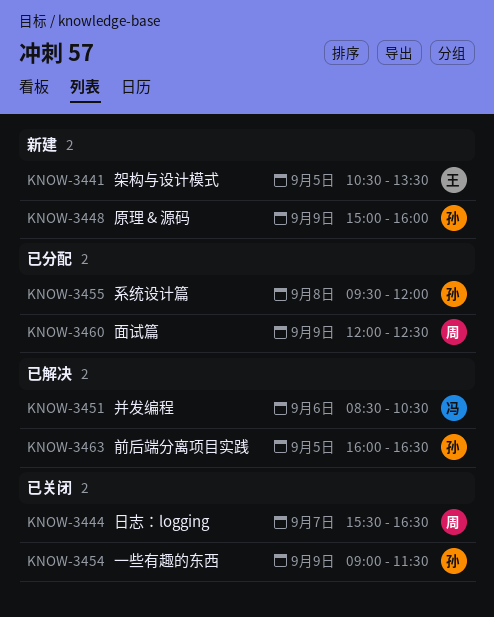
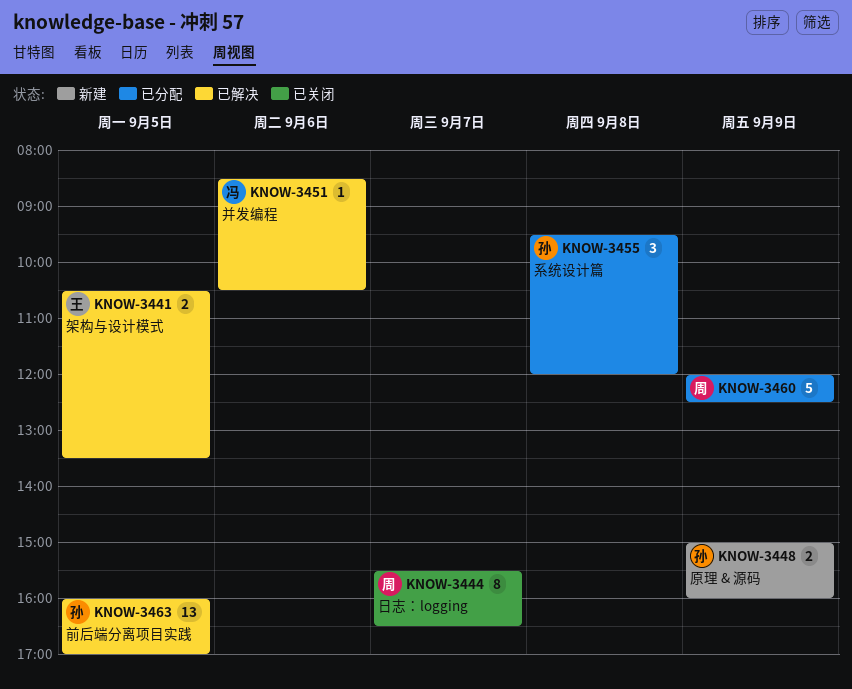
KNOW-3441, status: 新建 -> 已解决
KNOW-3454: present -> none
KNOW-3463, ends: 16:30 -> 17:00

